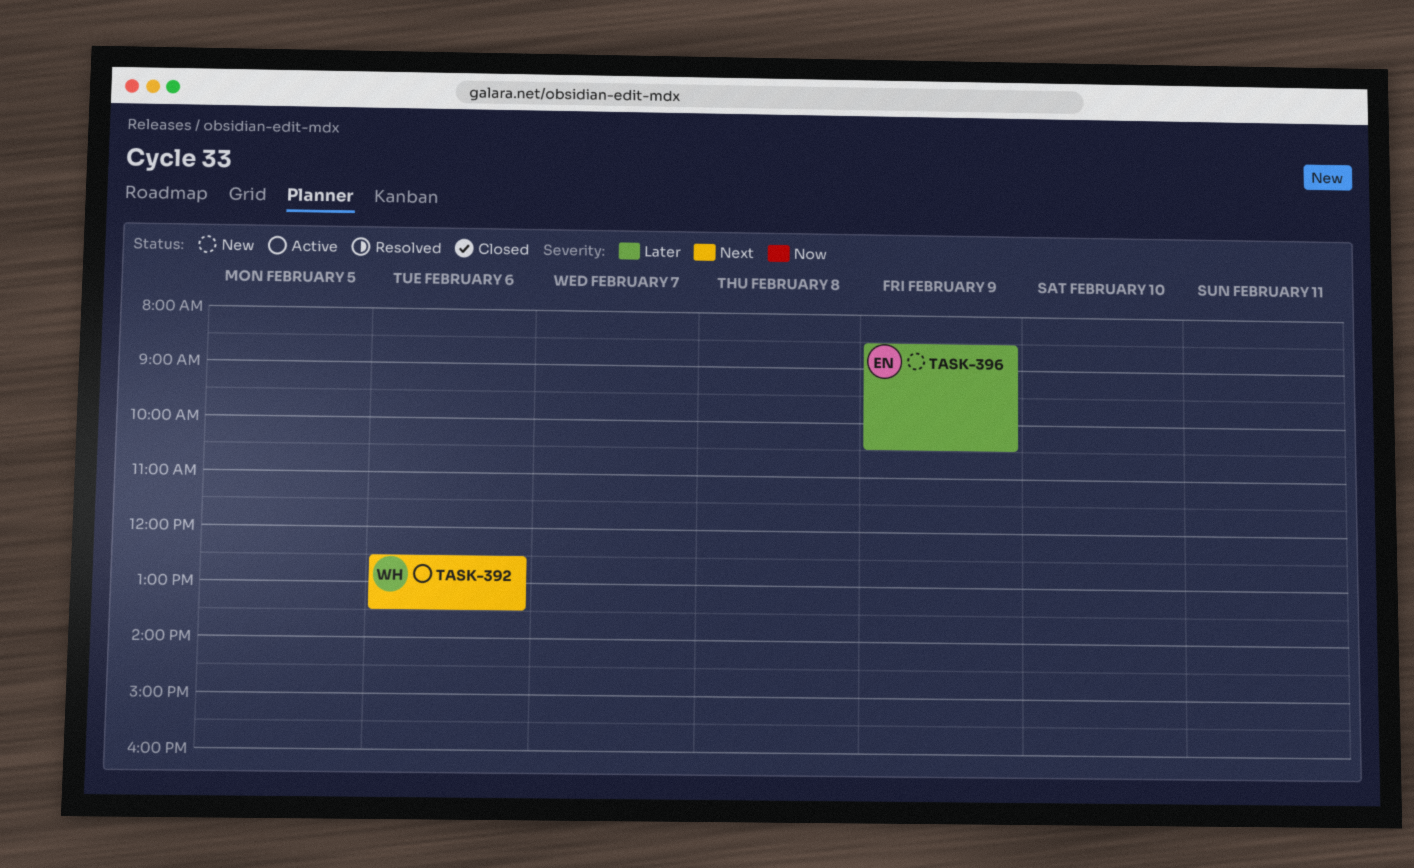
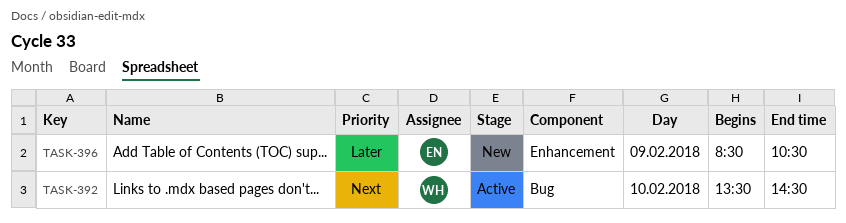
TASK-392, day: Feb 6 -> Feb 10
TASK-392, begins: 12:30 -> 13:30
TASK-392, ends: 13:30 -> 14:30

